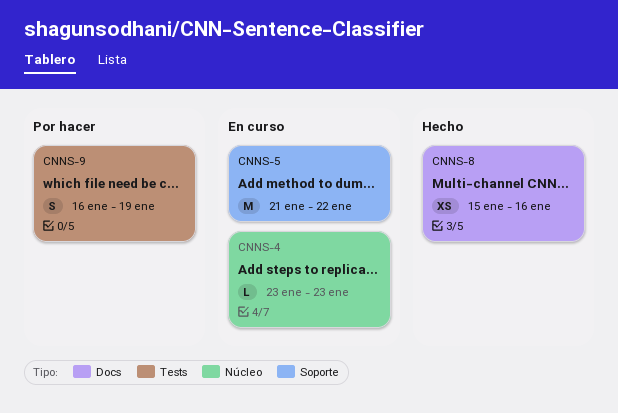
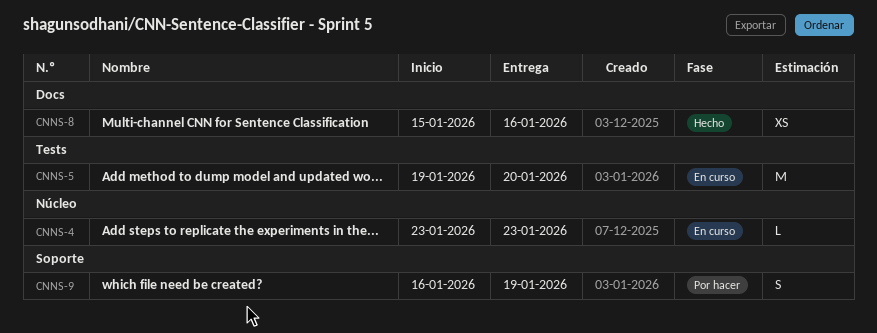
CNNS-5, label: Soporte -> Tests
CNNS-5, start: Jan 21 -> Jan 19
CNNS-5, due: Jan 22 -> Jan 20
CNNS-9, label: Tests -> Soporte

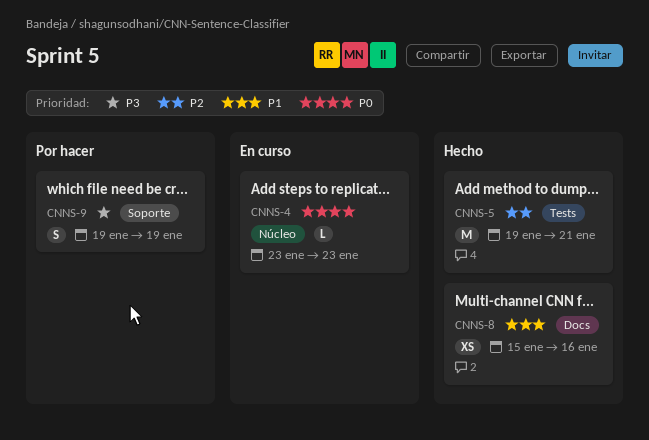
CNNS-5, status: En curso -> Hecho
CNNS-5, due: Jan 20 -> Jan 21
CNNS-9, start: Jan 16 -> Jan 19

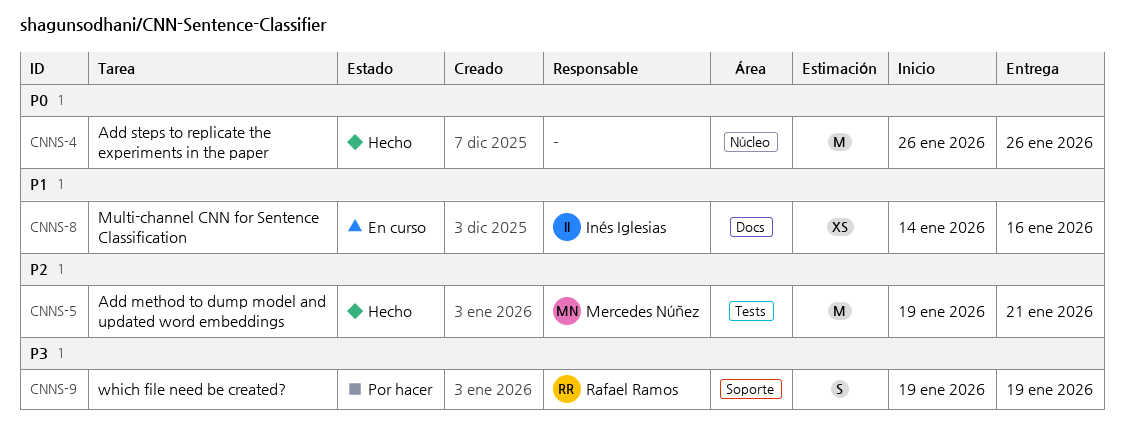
CNNS-4, status: En curso -> Hecho
CNNS-4, estimate: L -> M
CNNS-4, start: Jan 23 -> Jan 26
CNNS-4, due: Jan 23 -> Jan 26
CNNS-8, status: Hecho -> En curso
CNNS-8, start: Jan 15 -> Jan 14

